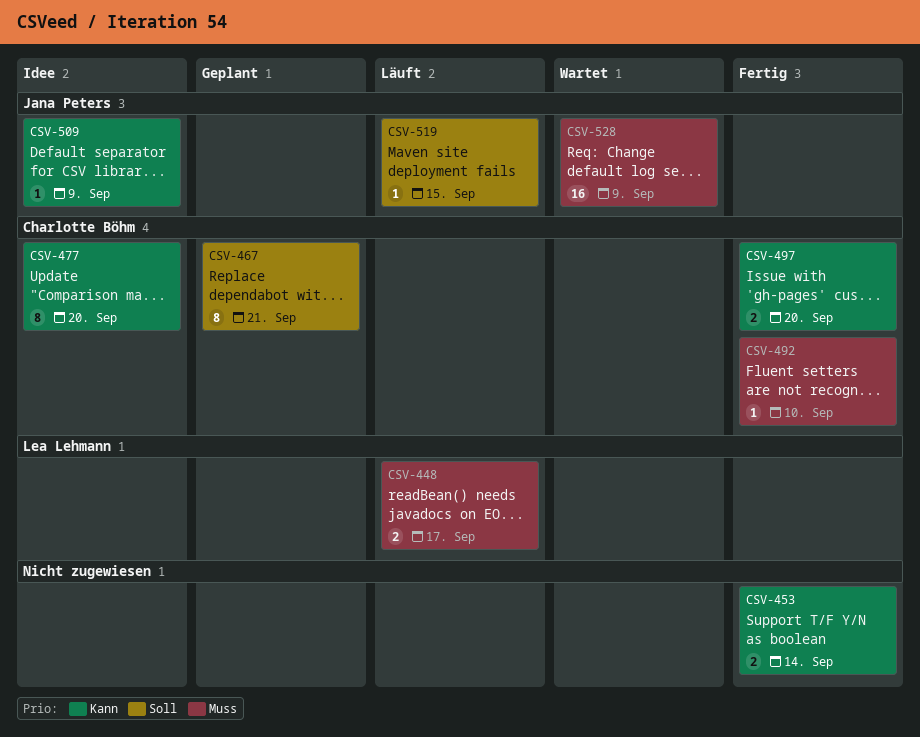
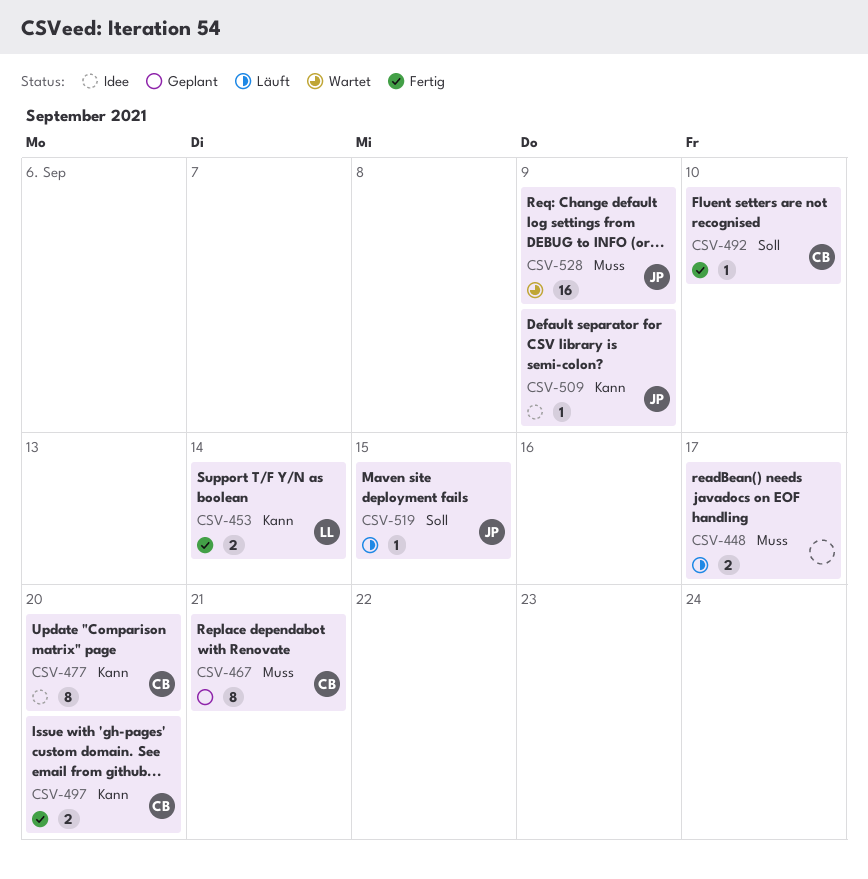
CSV-448, owner: Lea Lehmann -> none
CSV-453, owner: none -> Lea Lehmann
CSV-467, priority: Soll -> Muss
CSV-492, priority: Muss -> Soll

